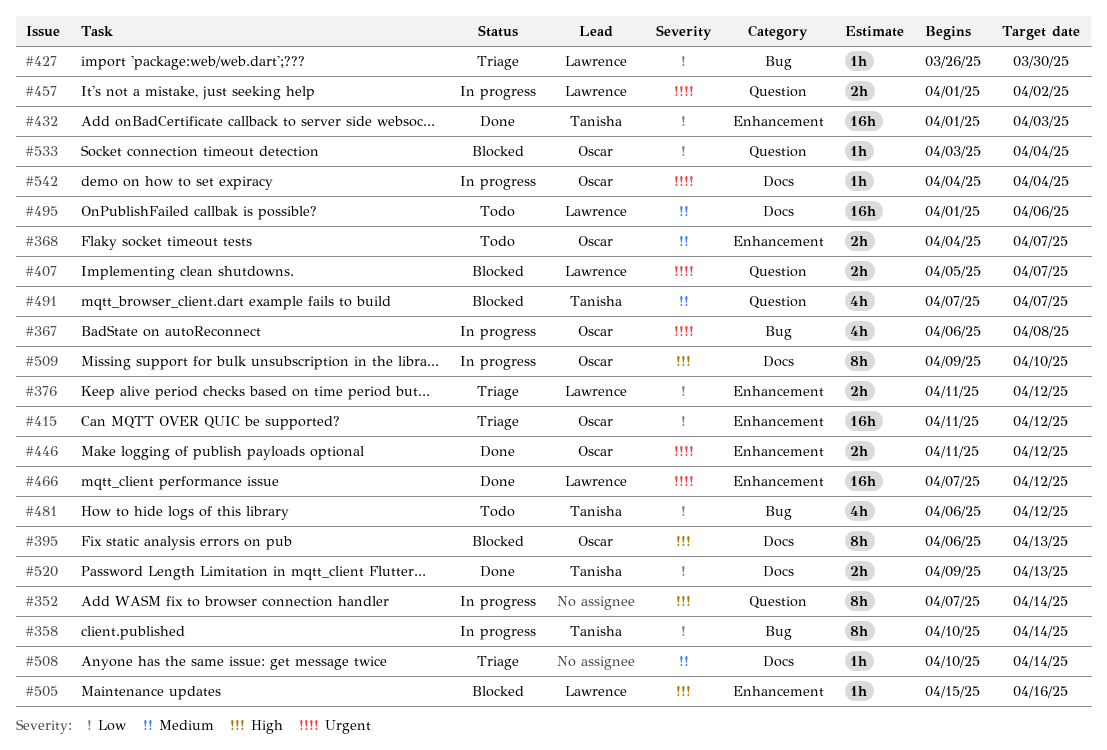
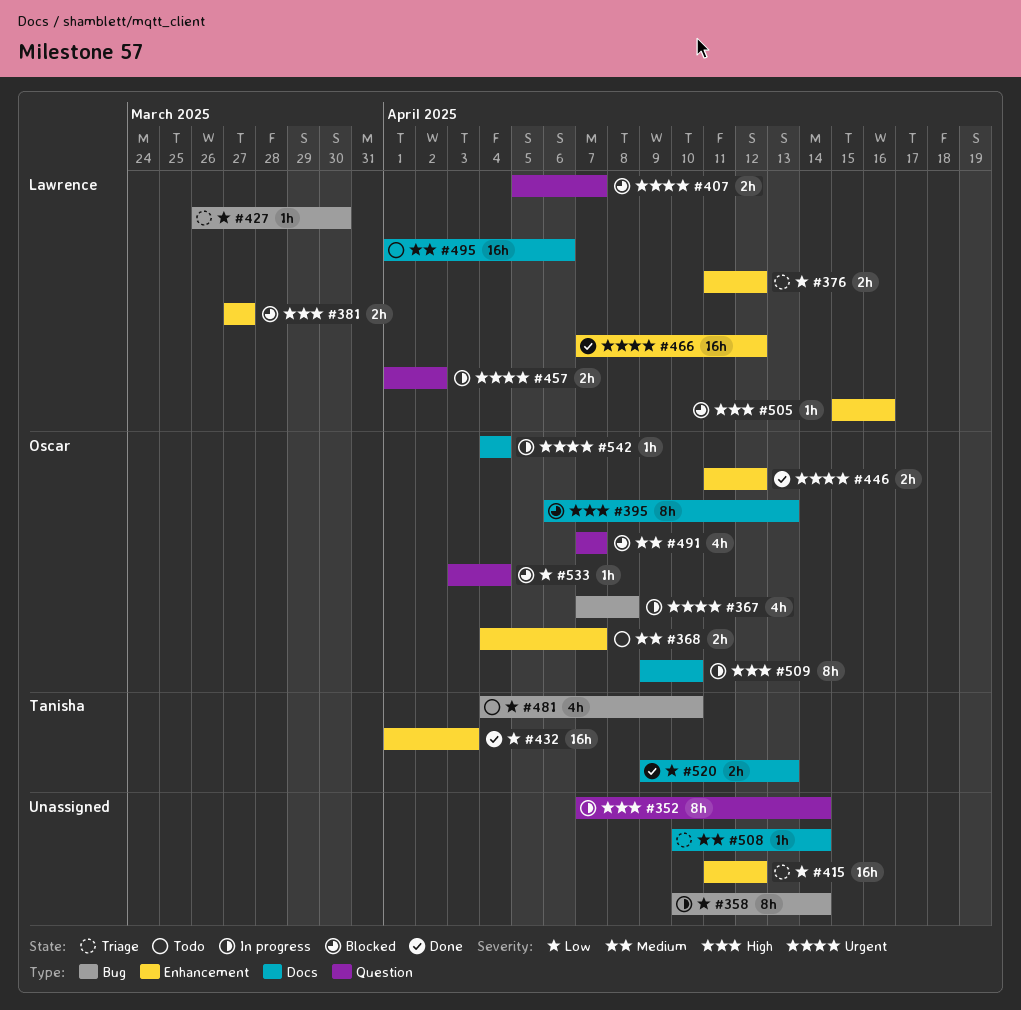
#358, owner: Tanisha -> none
#367, start: Apr 6 -> Apr 7
#381: none -> present
#415, owner: Oscar -> none
#481, start: Apr 6 -> Apr 4
#481, due: Apr 12 -> Apr 10
#491, owner: Tanisha -> Oscar

